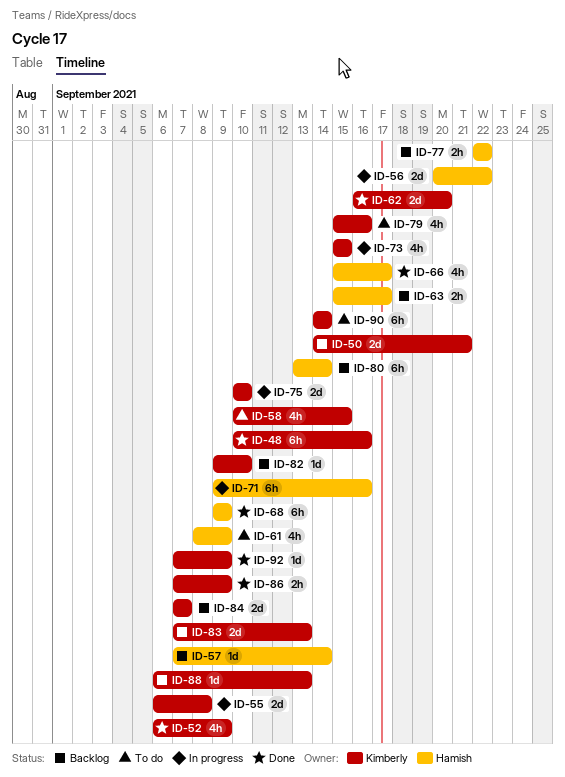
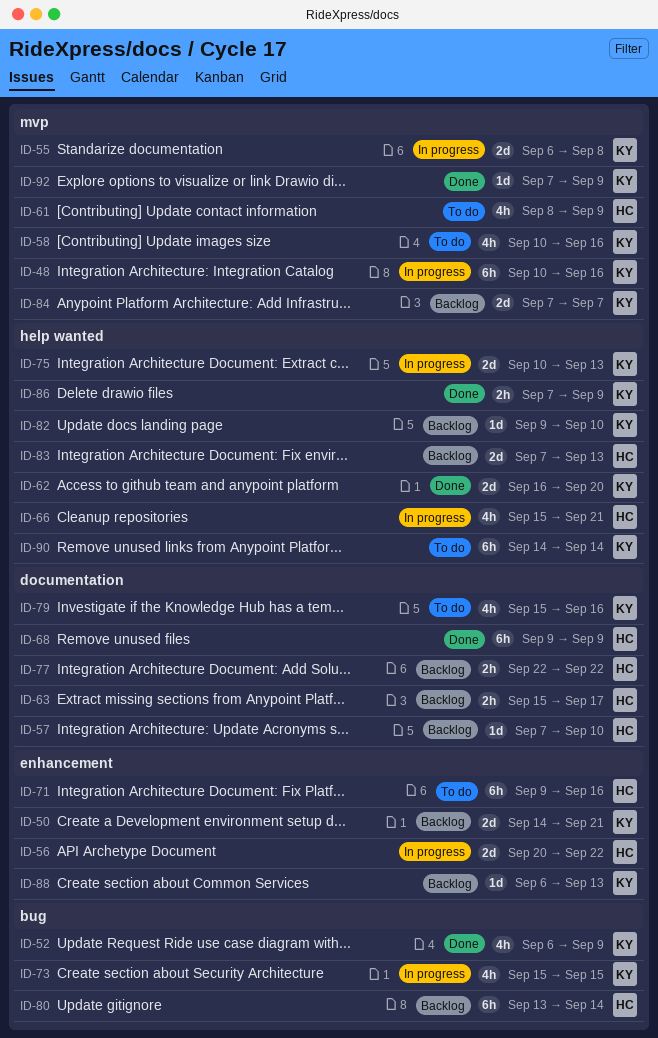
ID-48, status: Done -> In progress
ID-57, due: Sep 14 -> Sep 10
ID-58, due: Sep 15 -> Sep 16
ID-66, status: Done -> In progress
ID-66, due: Sep 17 -> Sep 21
ID-71, status: In progress -> To do
ID-75, due: Sep 10 -> Sep 13
ID-83, owner: Kimberly -> Hamish

